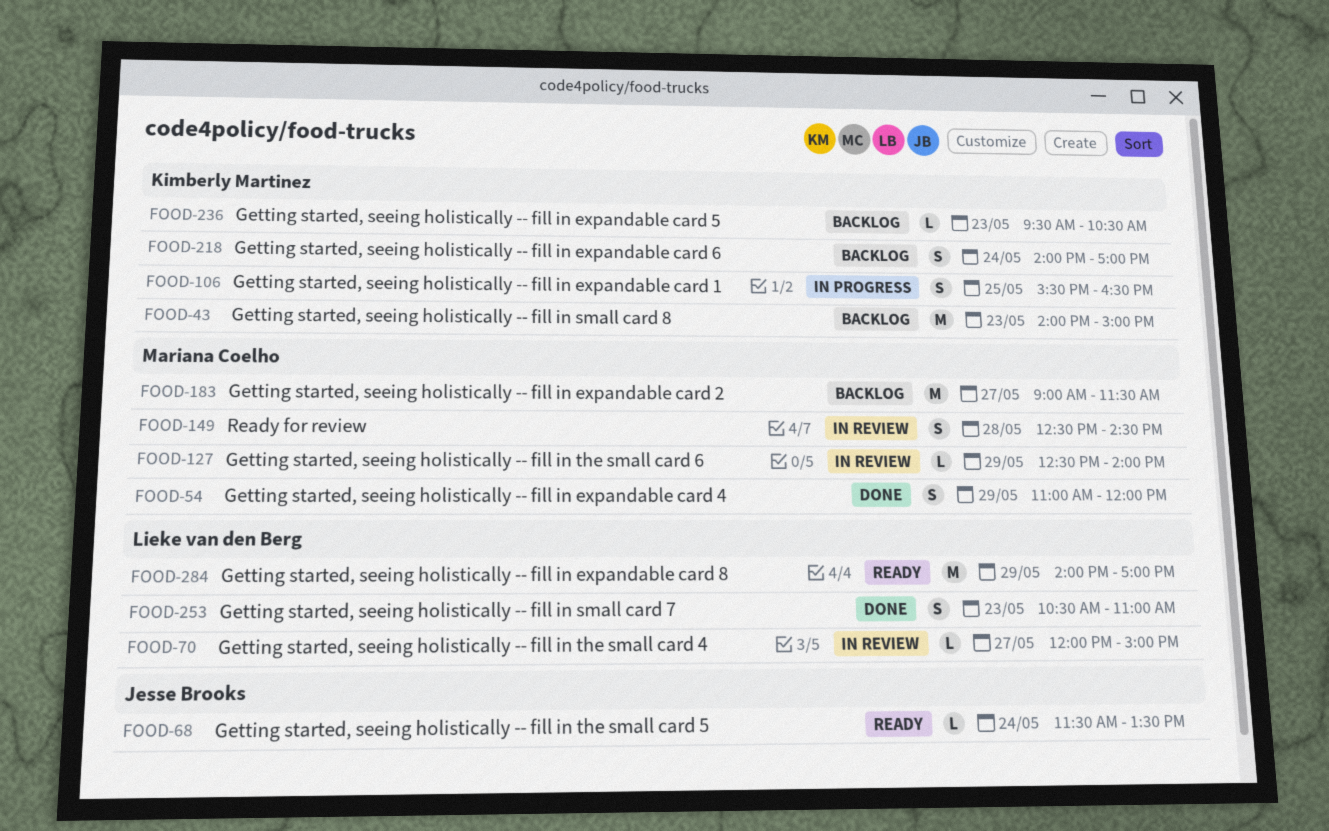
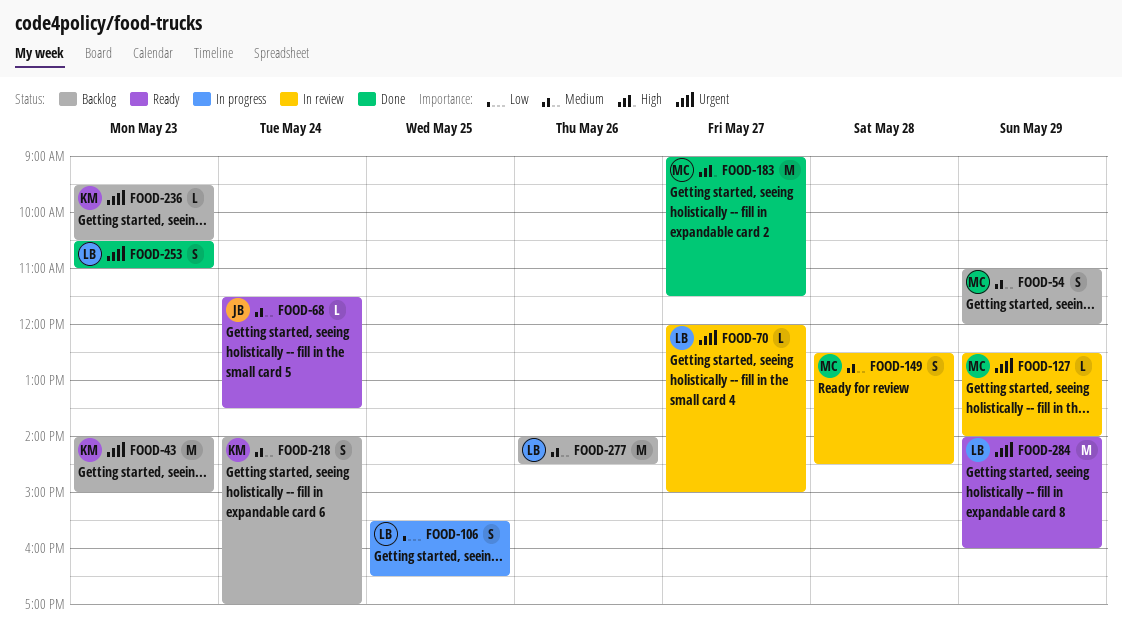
FOOD-54, status: Done -> Backlog
FOOD-106, owner: Kimberly Martinez -> Lieke van den Berg
FOOD-183, status: Backlog -> Done
FOOD-277: none -> present
FOOD-284, ends: 17:00 -> 16:00

